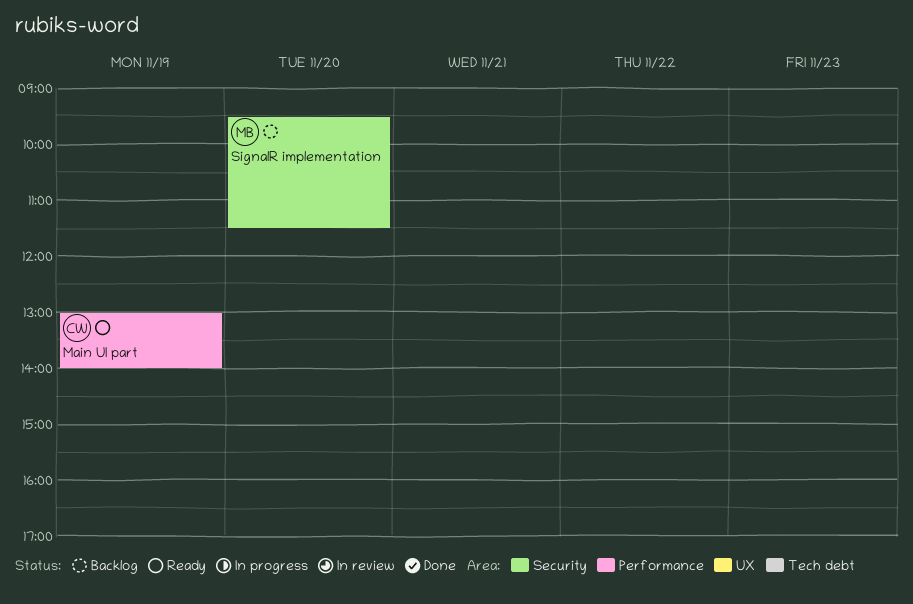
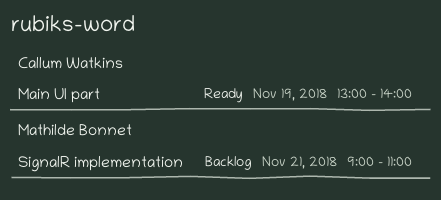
SignalR implementation, day: Nov 20 -> Nov 21
SignalR implementation, begins: 09:30 -> 09:00
SignalR implementation, ends: 11:30 -> 11:00

